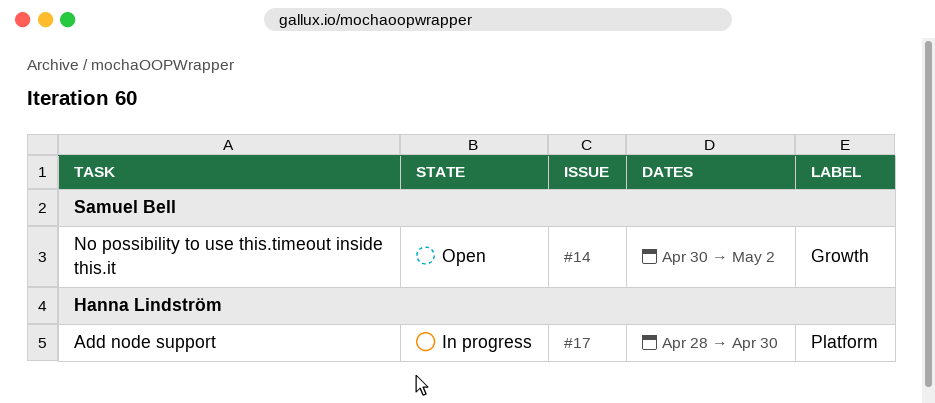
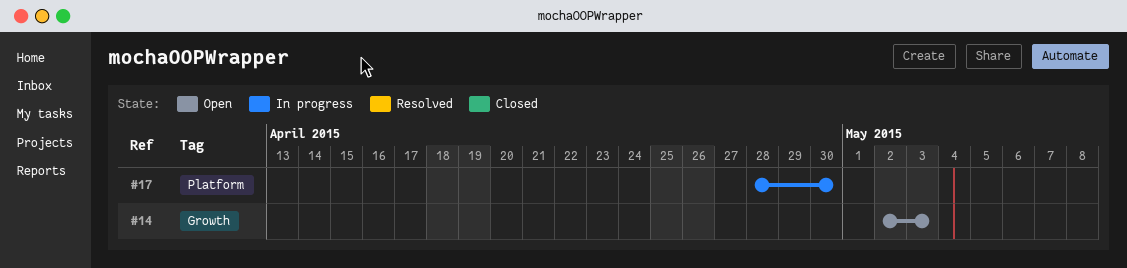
#14, start: Apr 30 -> May 2
#14, due: May 2 -> May 3

